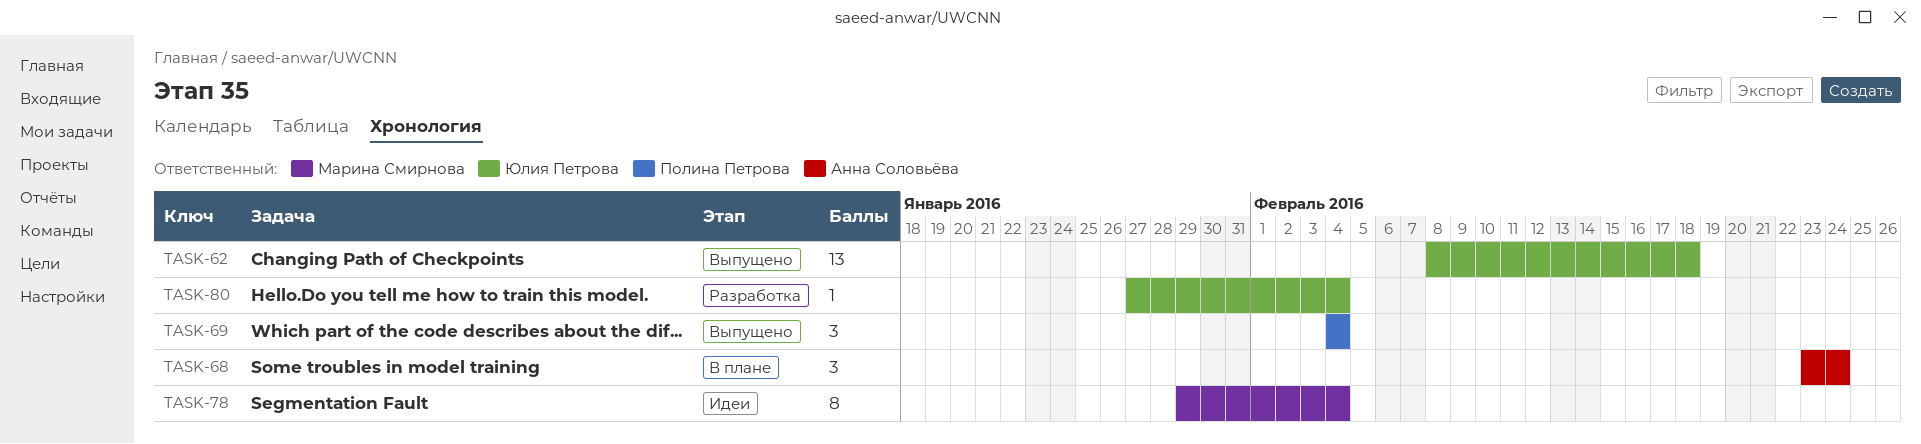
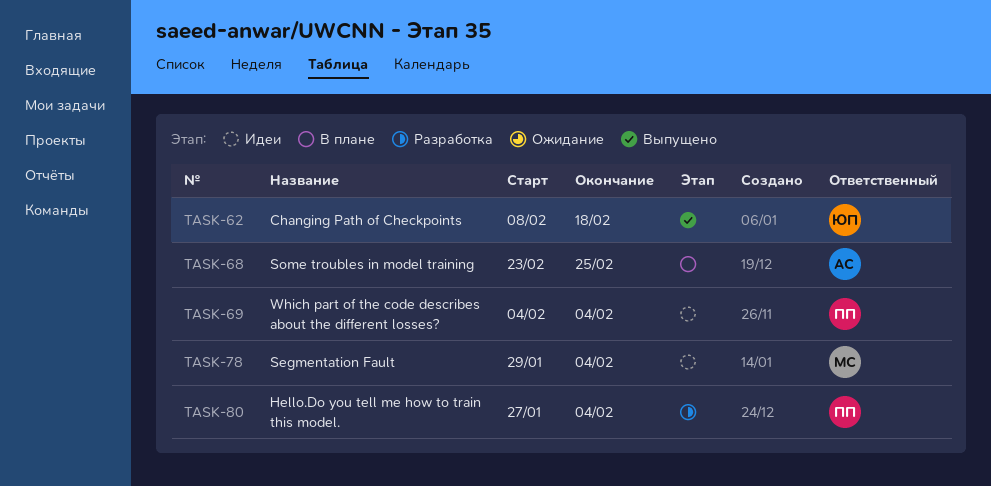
TASK-68, due: Feb 24 -> Feb 25
TASK-69, status: Выпущено -> Идеи
TASK-80, owner: Юлия Петрова -> Полина Петрова

